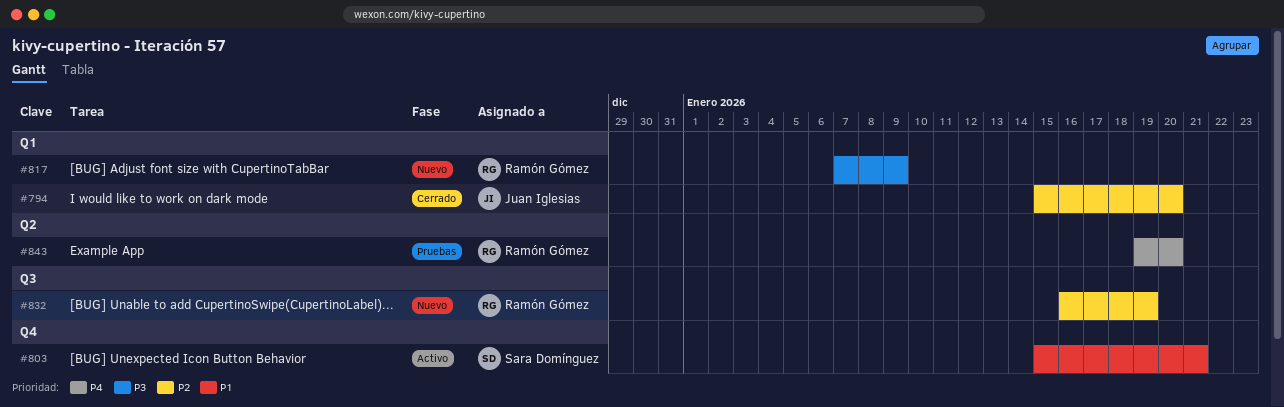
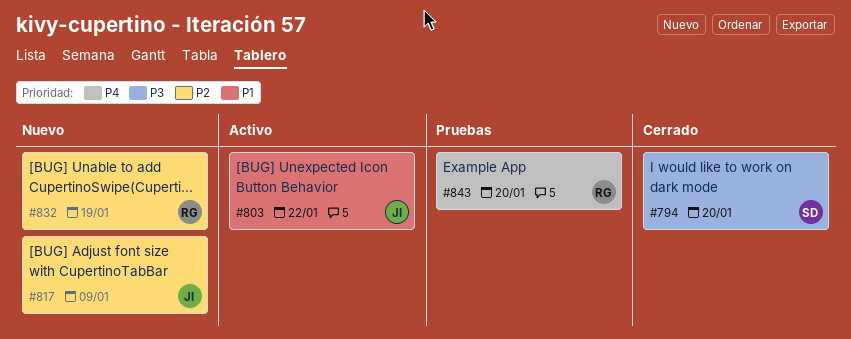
#794, owner: Juan Iglesias -> Sara Domínguez
#794, priority: P2 -> P3
#803, owner: Sara Domínguez -> Juan Iglesias
#803, due: Jan 21 -> Jan 22
#817, owner: Ramón Gómez -> Juan Iglesias
#817, priority: P3 -> P2

